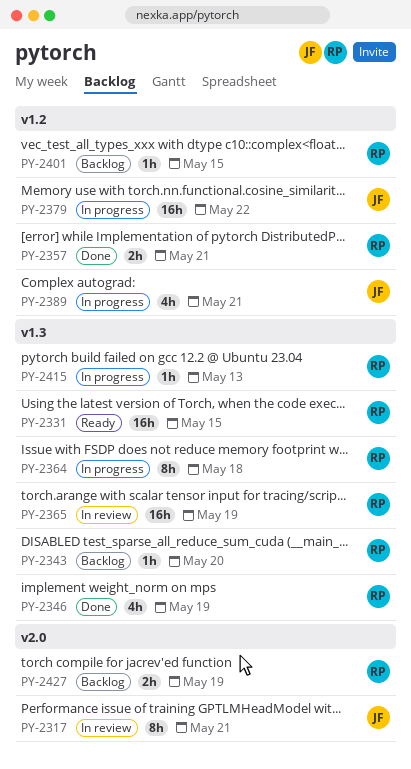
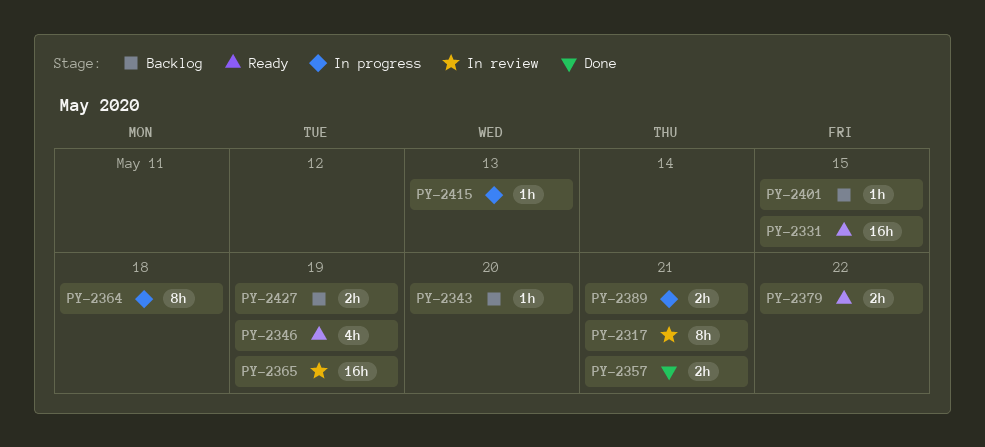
PY-2346, status: Done -> Ready
PY-2379, status: In progress -> Ready
PY-2379, estimate: 16h -> 2h
PY-2389, estimate: 4h -> 2h

